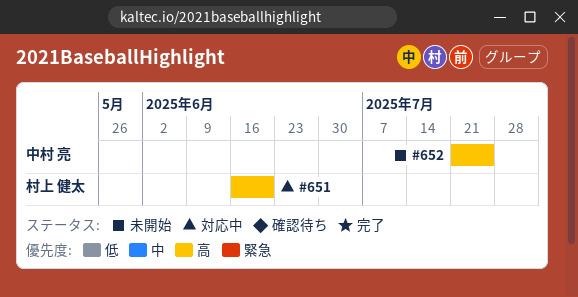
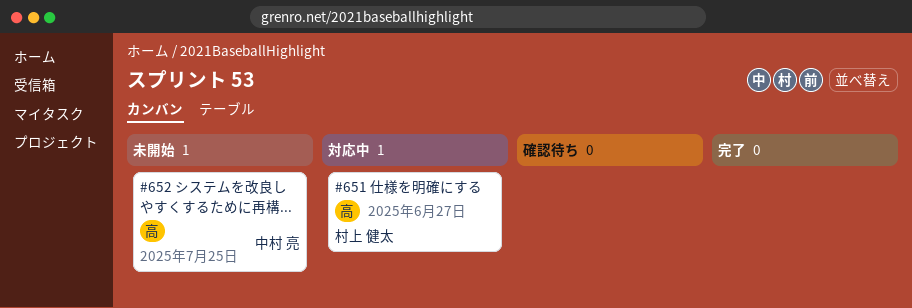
#651, due: Jun 20 -> Jun 27

